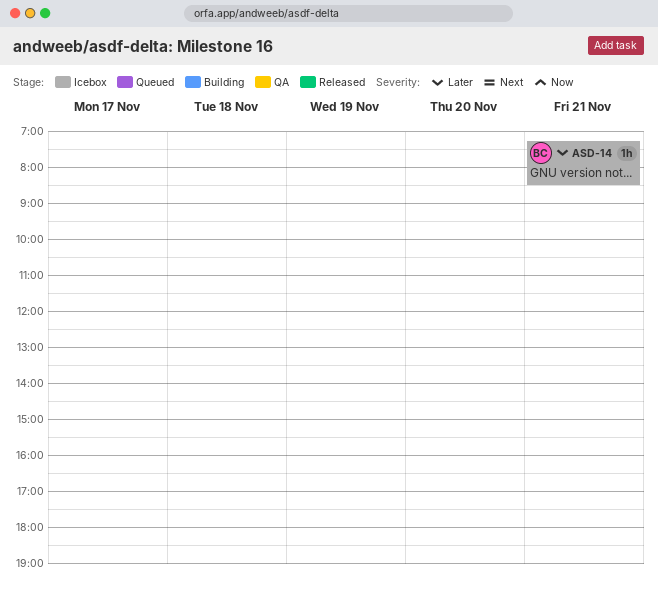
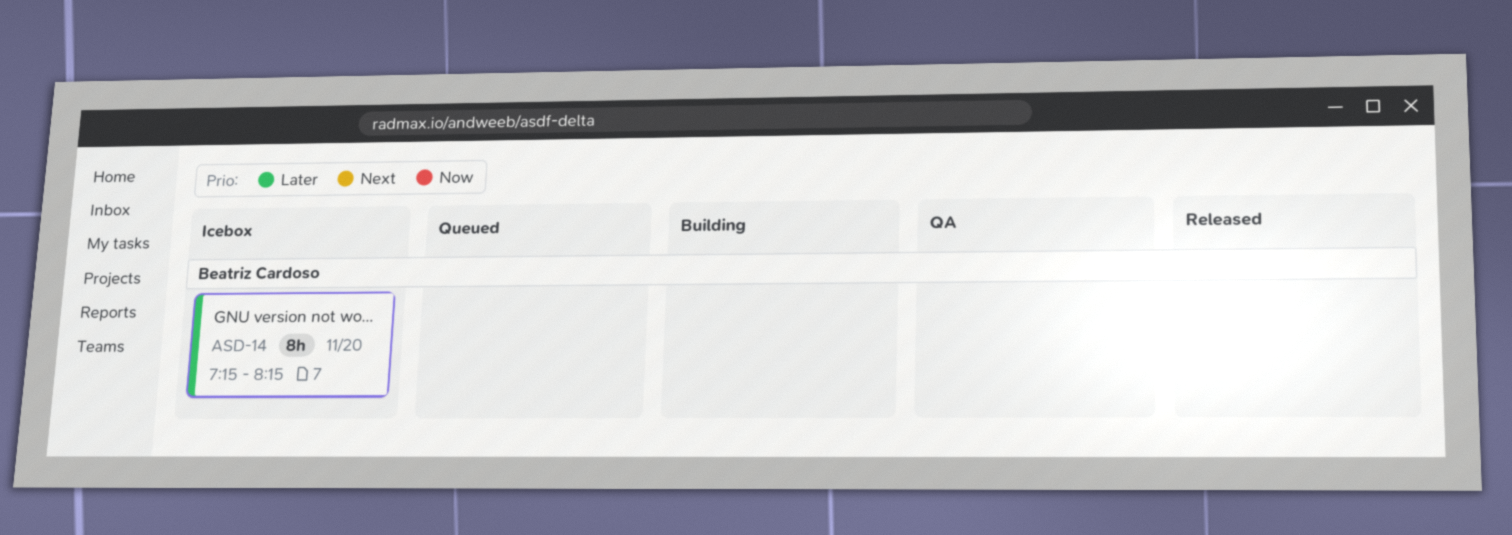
ASD-14, estimate: 1h -> 8h
ASD-14, day: Nov 21 -> Nov 20
ASD-14, ends: 08:30 -> 08:15

